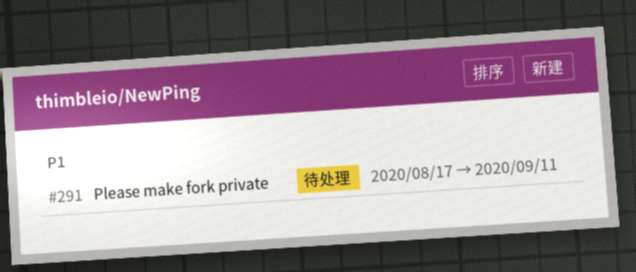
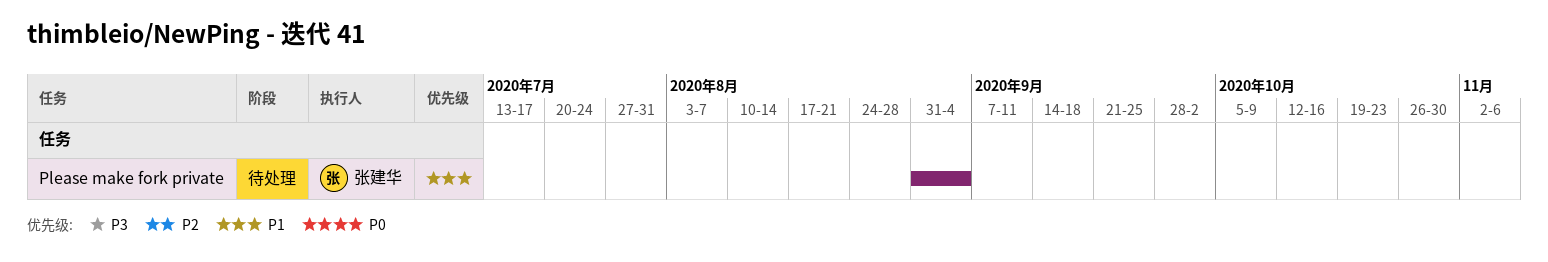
Please make fork private, start: Aug 17 -> Aug 31
Please make fork private, due: Sep 11 -> Sep 4

